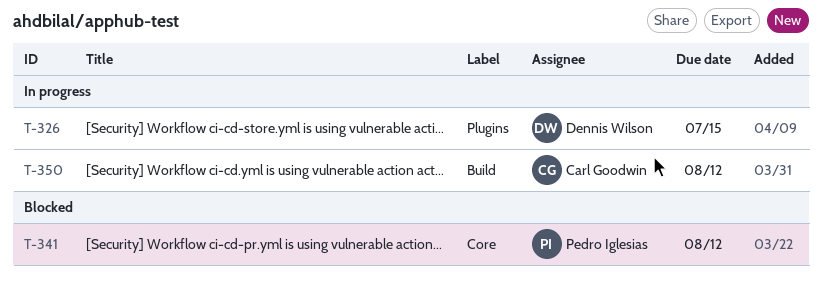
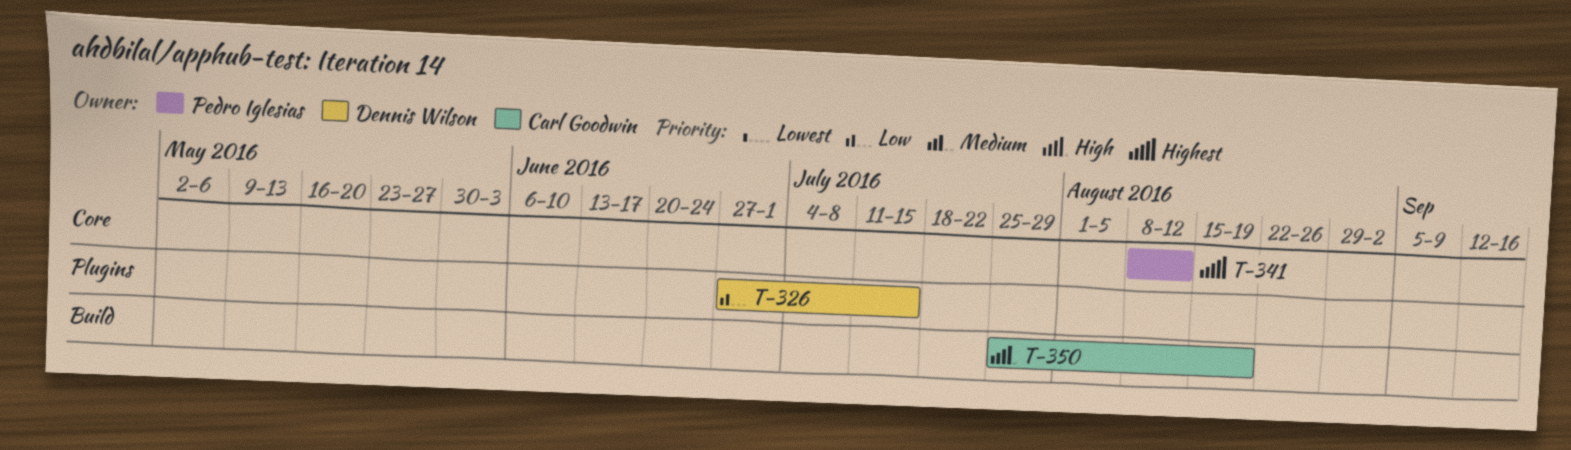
T-350, due: Aug 12 -> Aug 19

